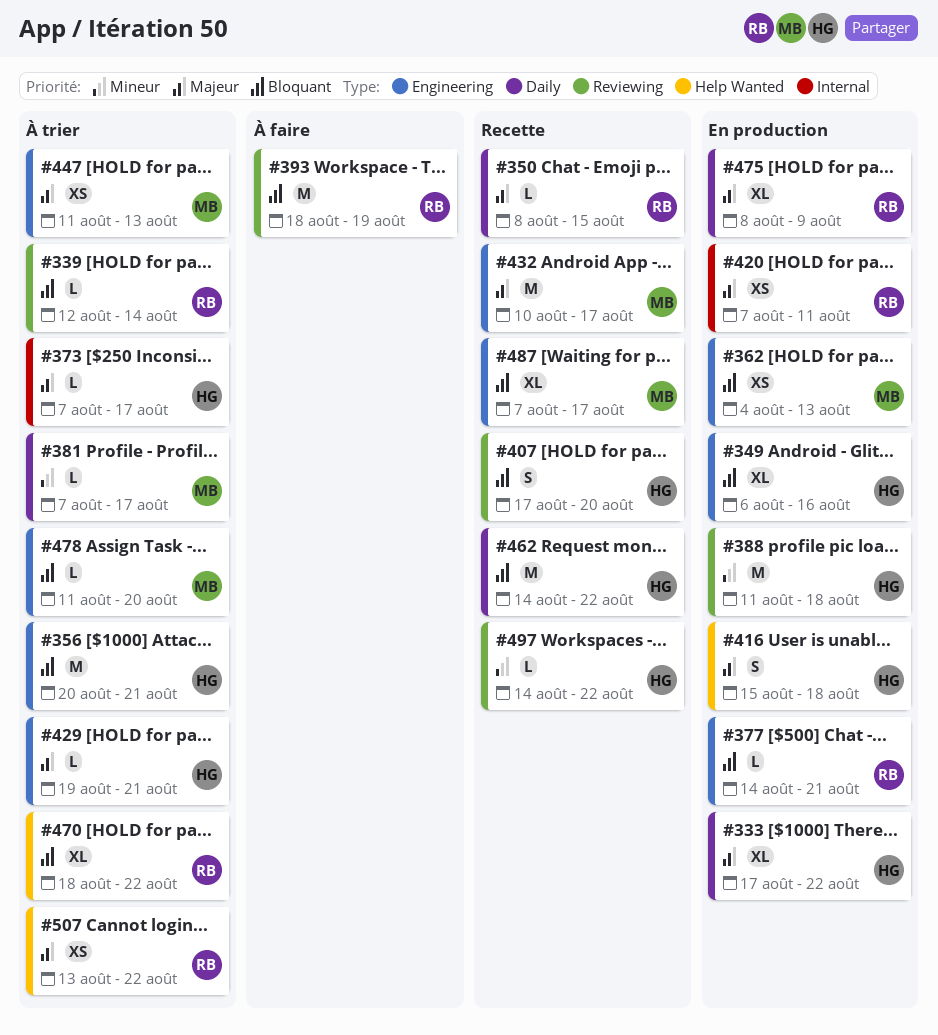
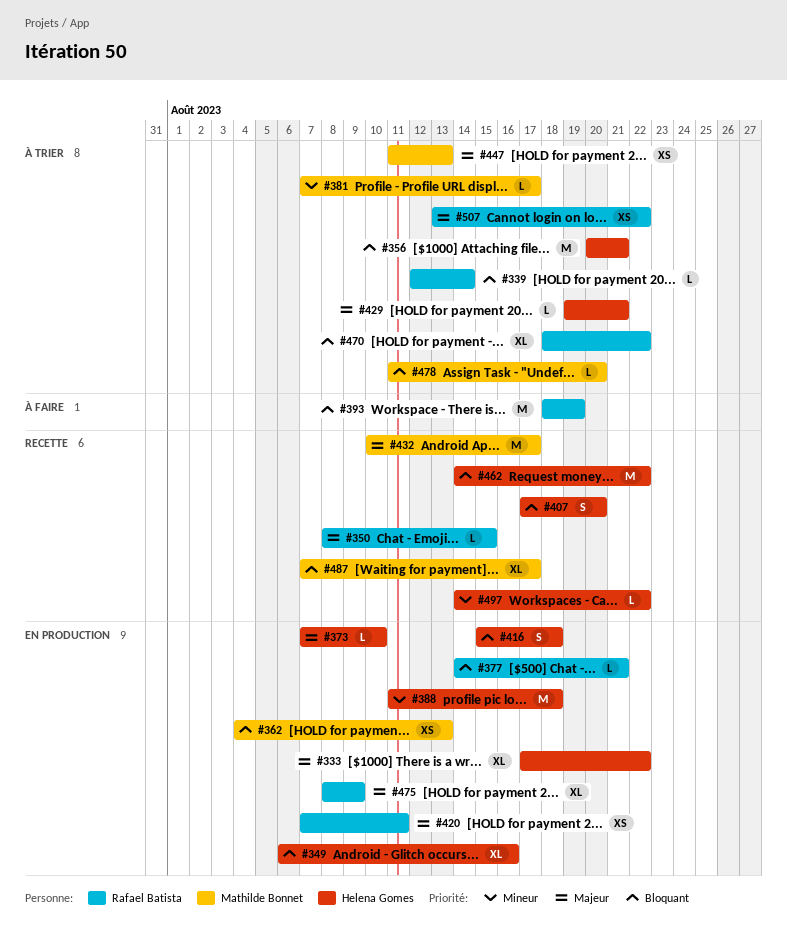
#373, status: À trier -> En production
#373, due: Aug 17 -> Aug 10
#416, priority: Majeur -> Bloquant

